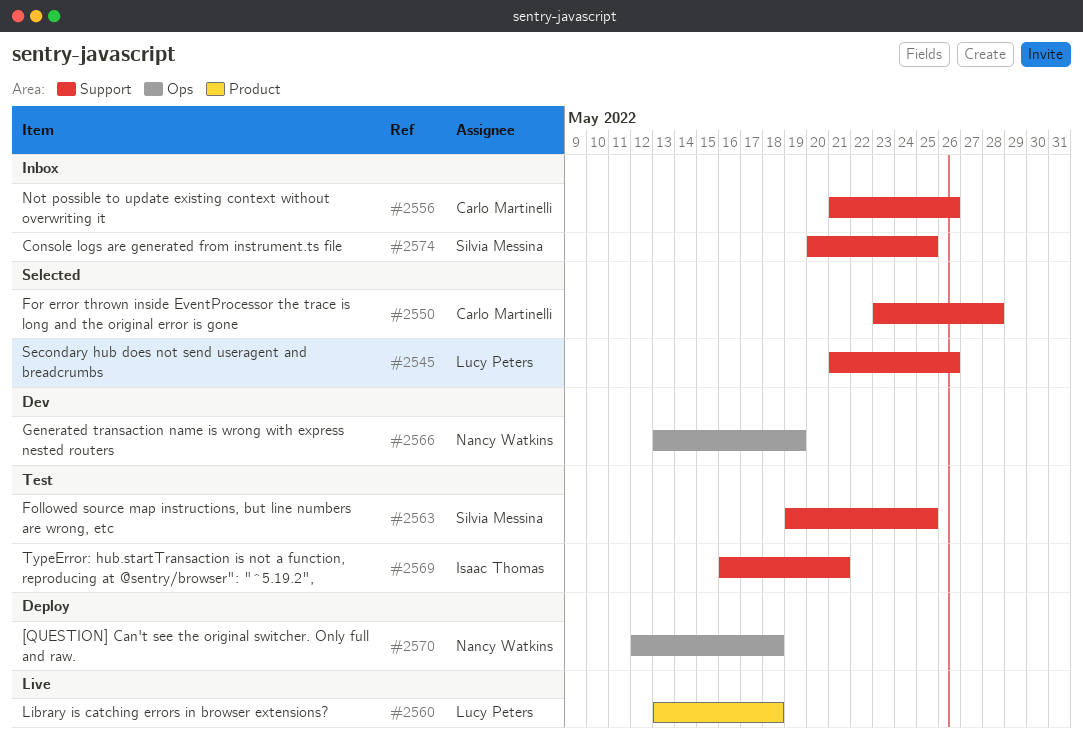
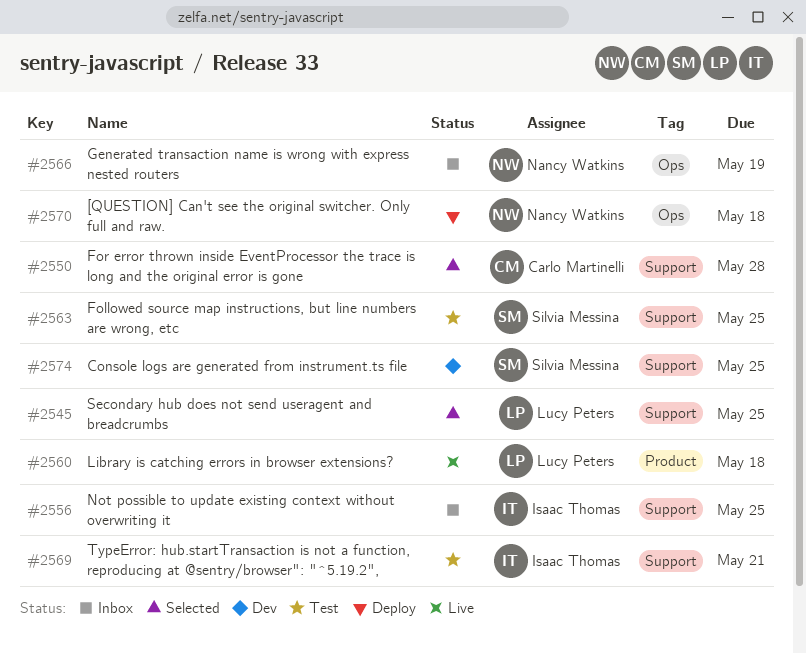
#2545, due: May 26 -> May 25
#2556, owner: Carlo Martinelli -> Isaac Thomas
#2556, due: May 26 -> May 25
#2566, status: Dev -> Inbox
#2574, status: Inbox -> Dev

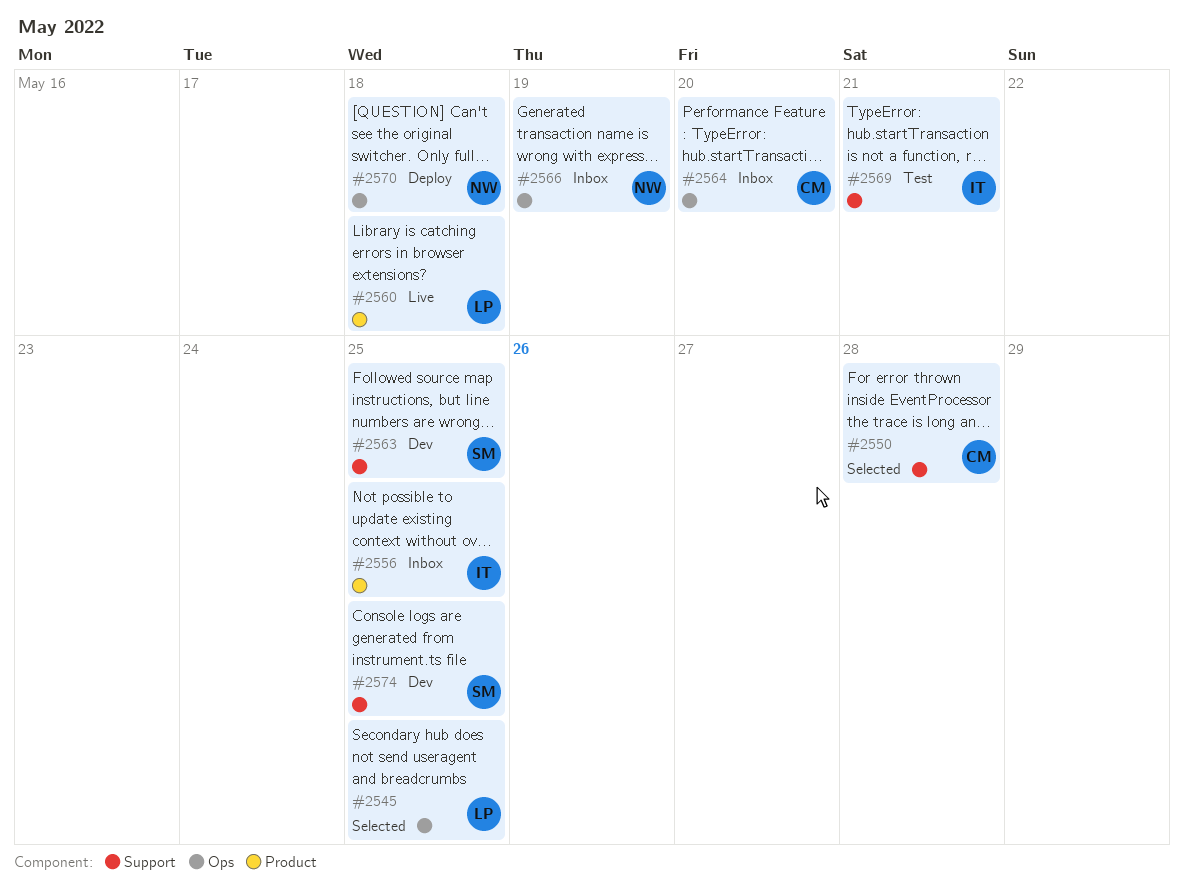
#2545, label: Support -> Ops
#2556, label: Support -> Product
#2563, status: Test -> Dev
#2564: none -> present

